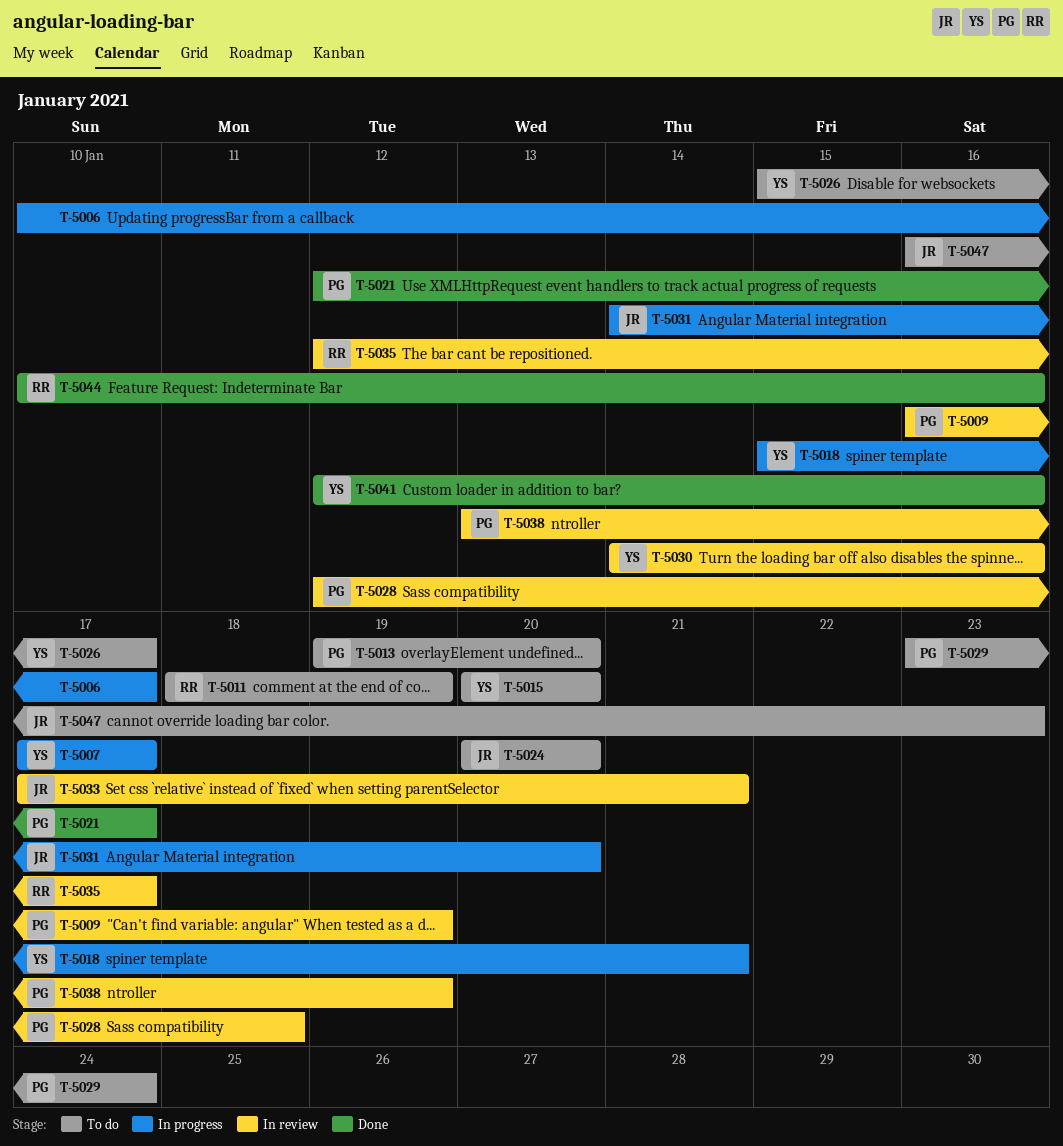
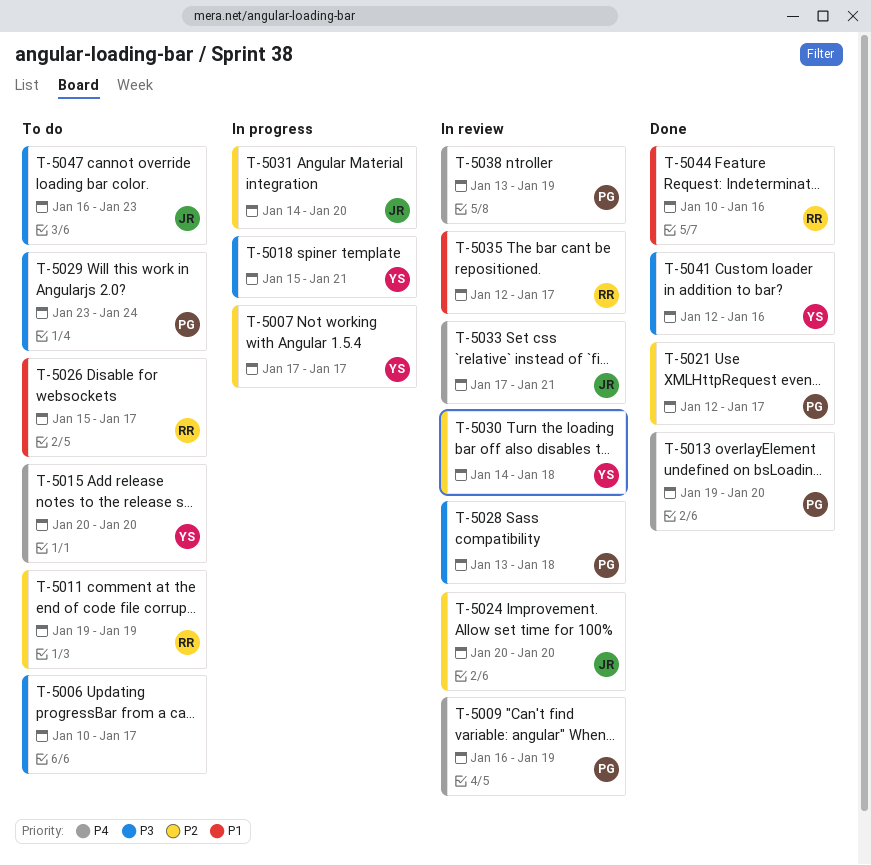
T-5006, status: In progress -> To do
T-5011, start: Jan 18 -> Jan 19
T-5013, status: To do -> Done
T-5024, status: To do -> In review
T-5026, owner: YS -> RR
T-5028, start: Jan 12 -> Jan 13
T-5030, due: Jan 16 -> Jan 18

